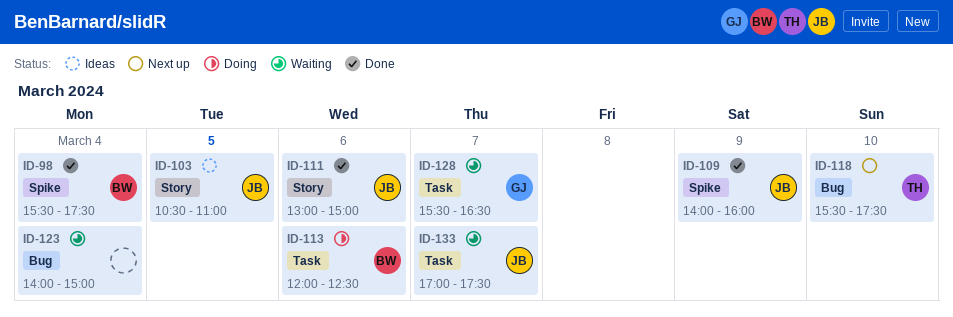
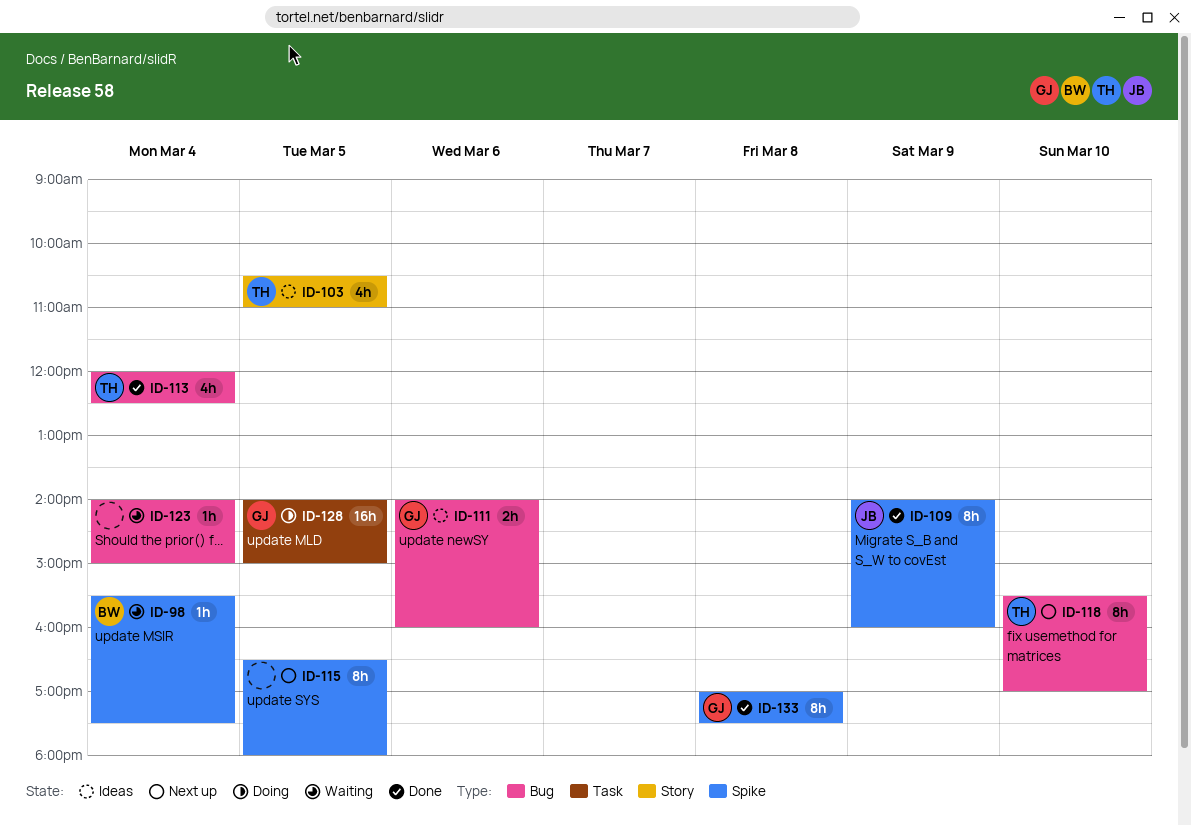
ID-98, status: Done -> Waiting
ID-103, owner: JB -> TH
ID-111, status: Done -> Ideas
ID-111, owner: JB -> GJ
ID-111, label: Story -> Bug
ID-111, begins: 13:00 -> 14:00
ID-111, ends: 15:00 -> 16:00
ID-113, status: Doing -> Done
ID-113, owner: BW -> TH
ID-113, label: Task -> Bug
ID-113, day: Mar 6 -> Mar 4
ID-115: none -> present
ID-118, ends: 17:30 -> 17:00
ID-128, status: Waiting -> Doing
ID-128, day: Mar 7 -> Mar 5
ID-128, begins: 15:30 -> 14:00
ID-128, ends: 16:30 -> 15:00
ID-133, status: Waiting -> Done
ID-133, owner: JB -> GJ
ID-133, label: Task -> Spike
ID-133, day: Mar 7 -> Mar 8

